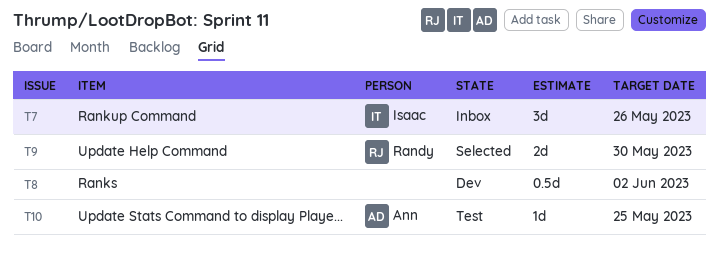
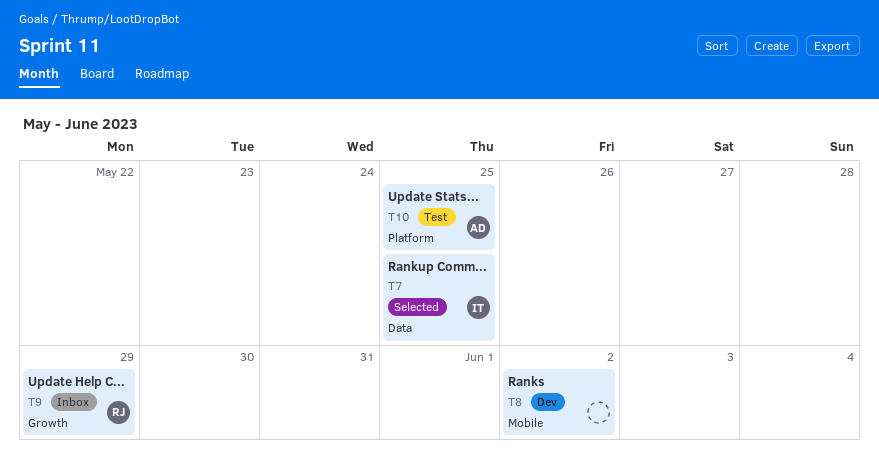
T7, status: Inbox -> Selected
T7, due: May 26 -> May 25
T9, status: Selected -> Inbox
T9, due: May 30 -> May 29

